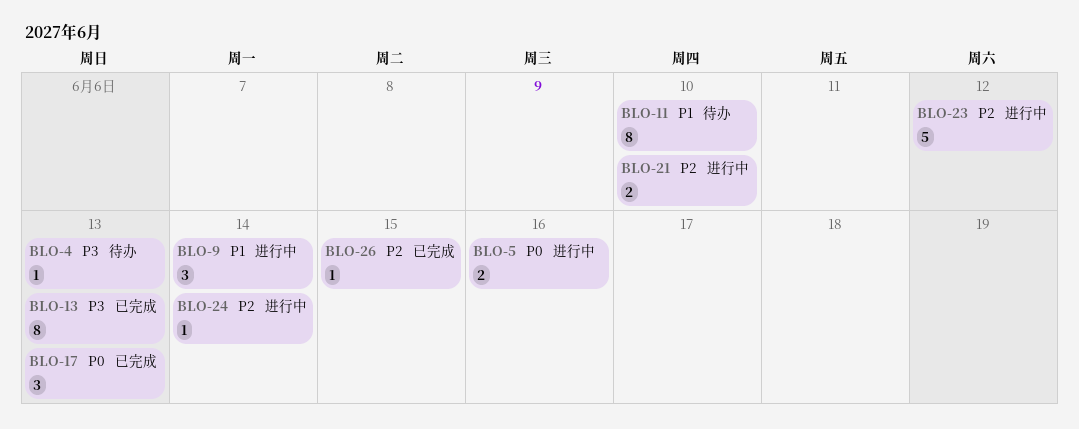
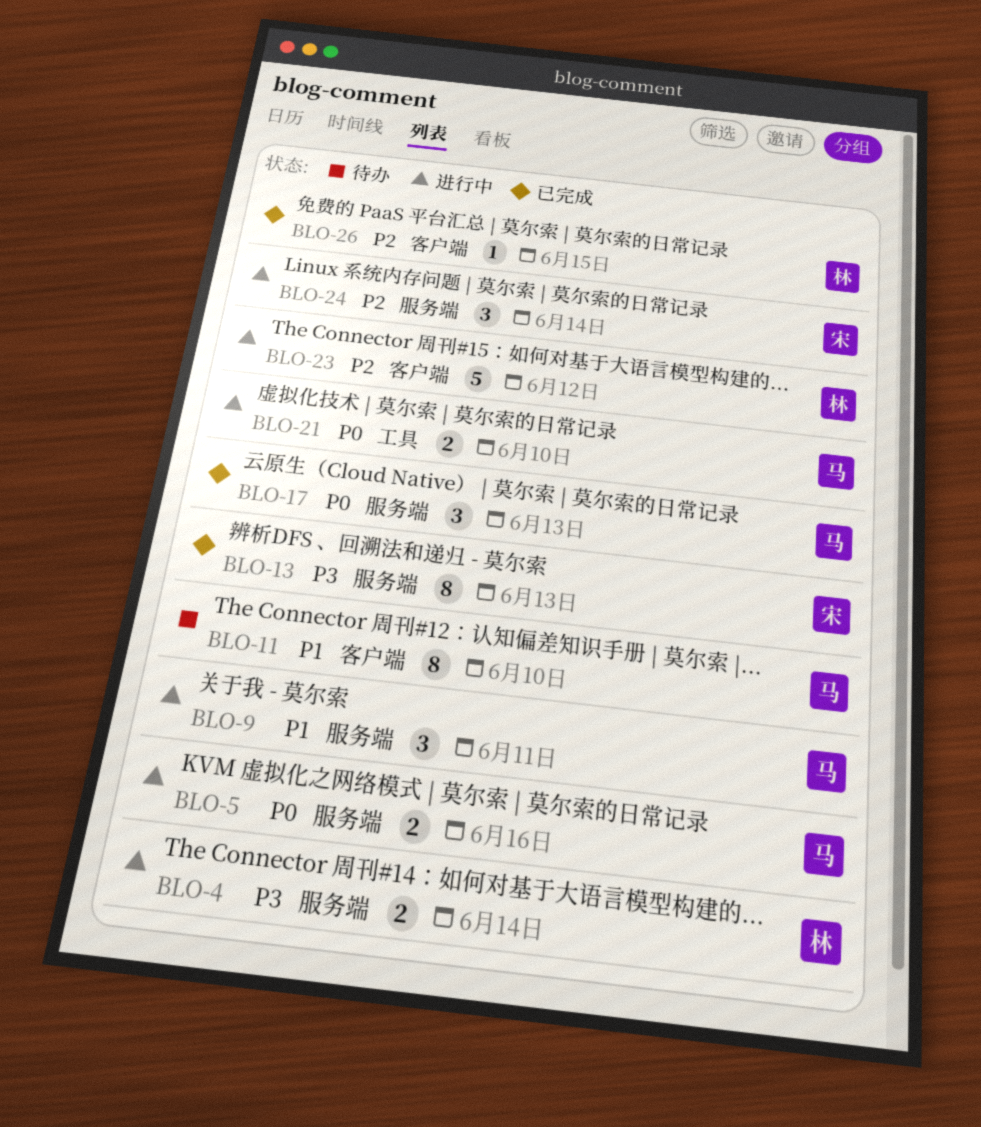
BLO-4, status: 待办 -> 进行中
BLO-4, estimate: 1 -> 2
BLO-4, due: Jun 13 -> Jun 14
BLO-9, due: Jun 14 -> Jun 11
BLO-21, priority: P2 -> P0
BLO-24, estimate: 1 -> 3

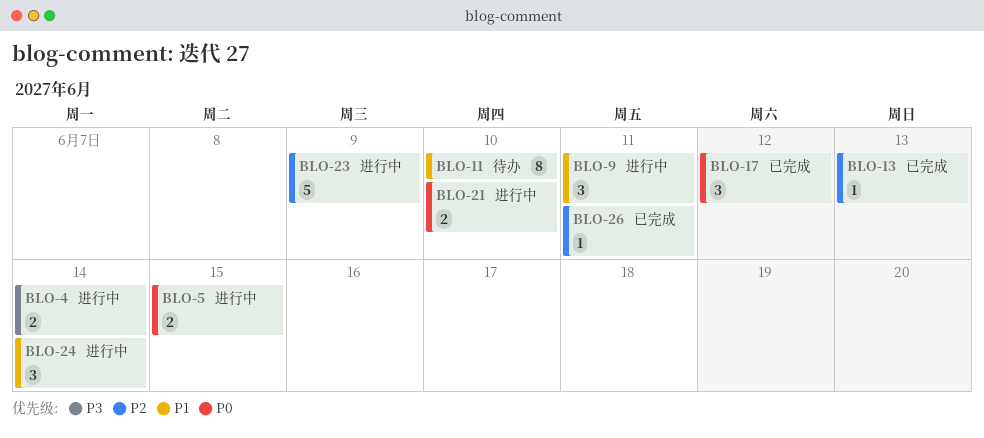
BLO-5, due: Jun 16 -> Jun 15
BLO-13, priority: P3 -> P2
BLO-13, estimate: 8 -> 1
BLO-17, due: Jun 13 -> Jun 12
BLO-23, due: Jun 12 -> Jun 9
BLO-24, priority: P2 -> P1
BLO-26, due: Jun 15 -> Jun 11

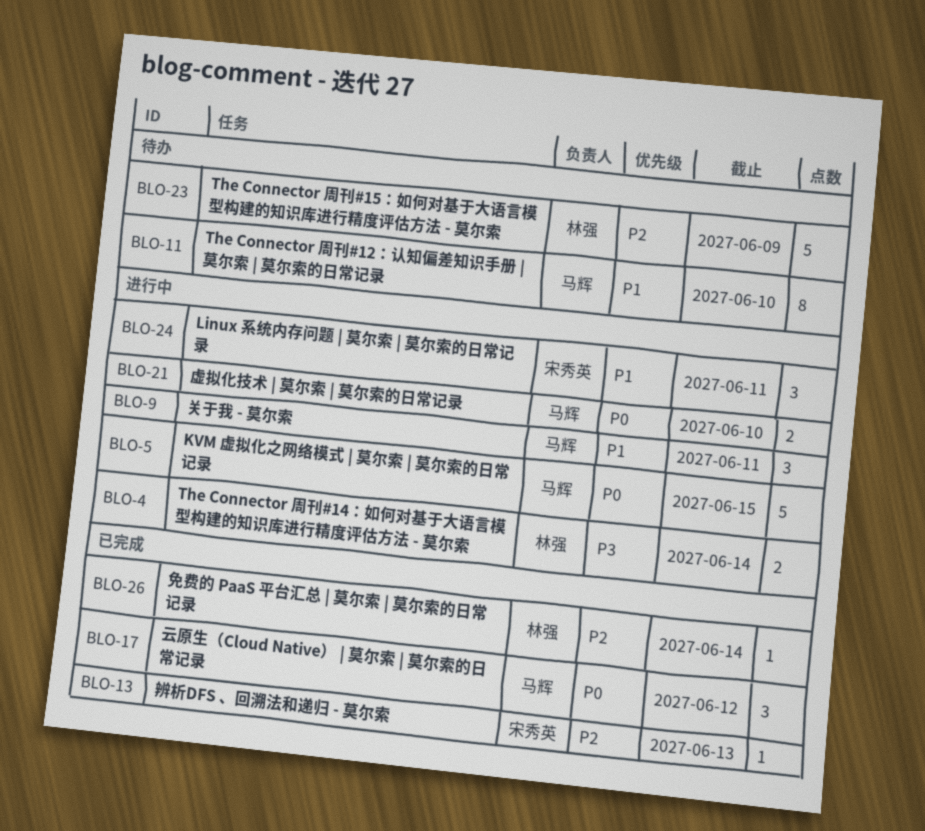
BLO-5, estimate: 2 -> 5
BLO-23, status: 进行中 -> 待办
BLO-24, due: Jun 14 -> Jun 11
BLO-26, due: Jun 11 -> Jun 14

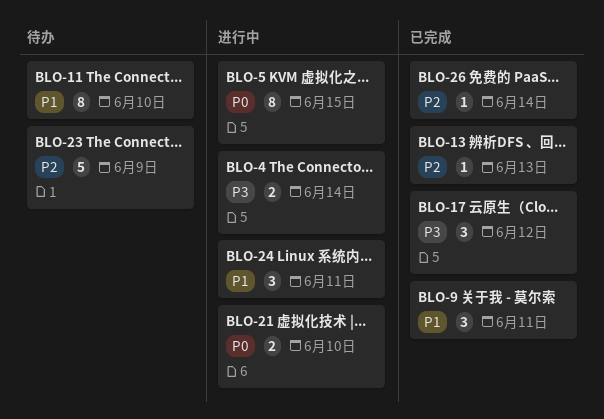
BLO-5, estimate: 5 -> 8
BLO-9, status: 进行中 -> 已完成
BLO-17, priority: P0 -> P3

